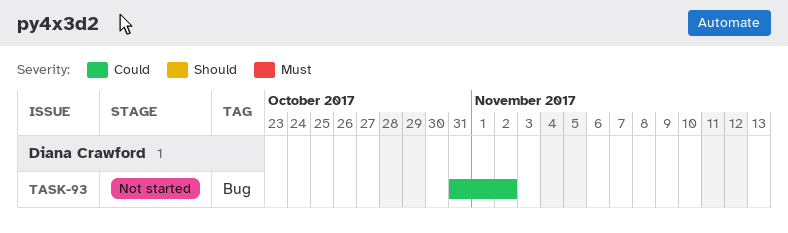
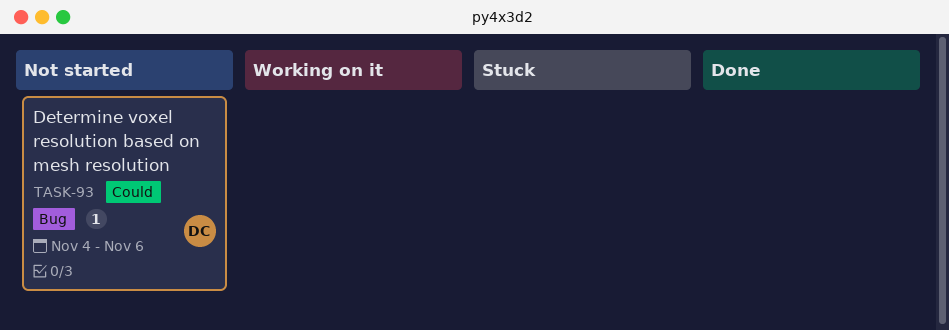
TASK-93, start: Oct 31 -> Nov 4
TASK-93, due: Nov 2 -> Nov 6

